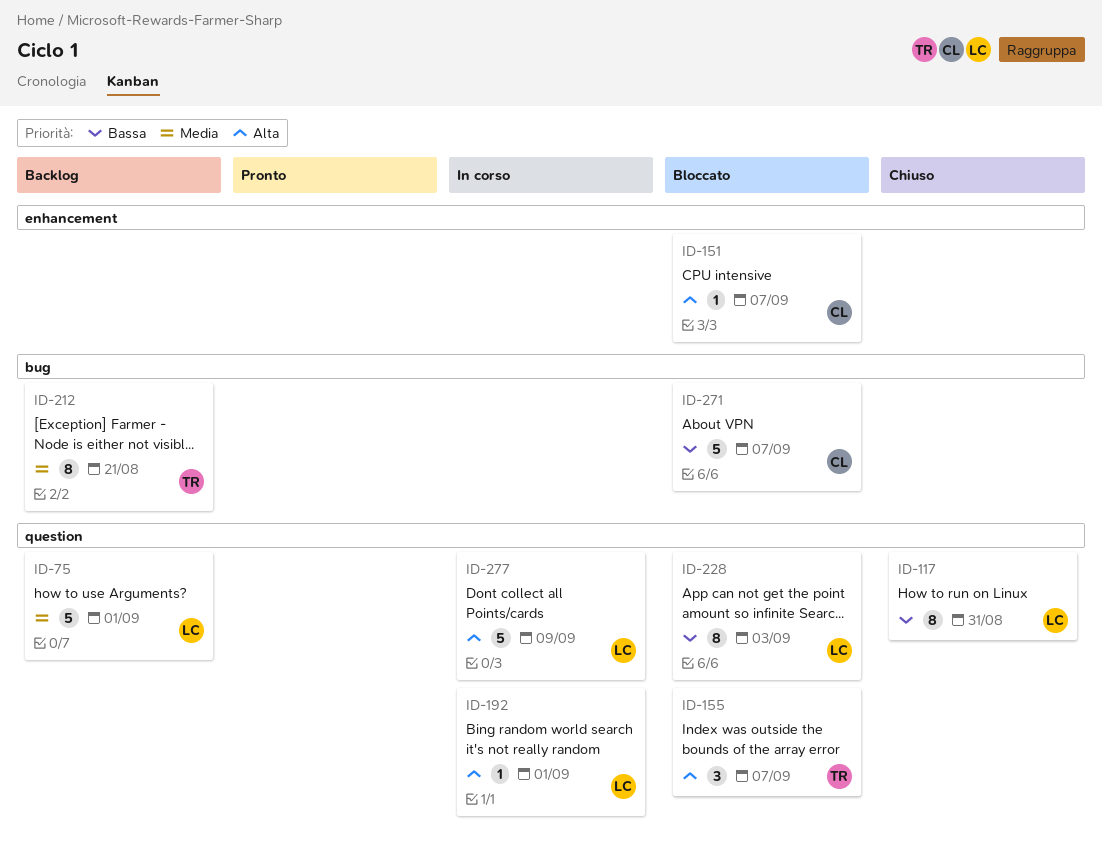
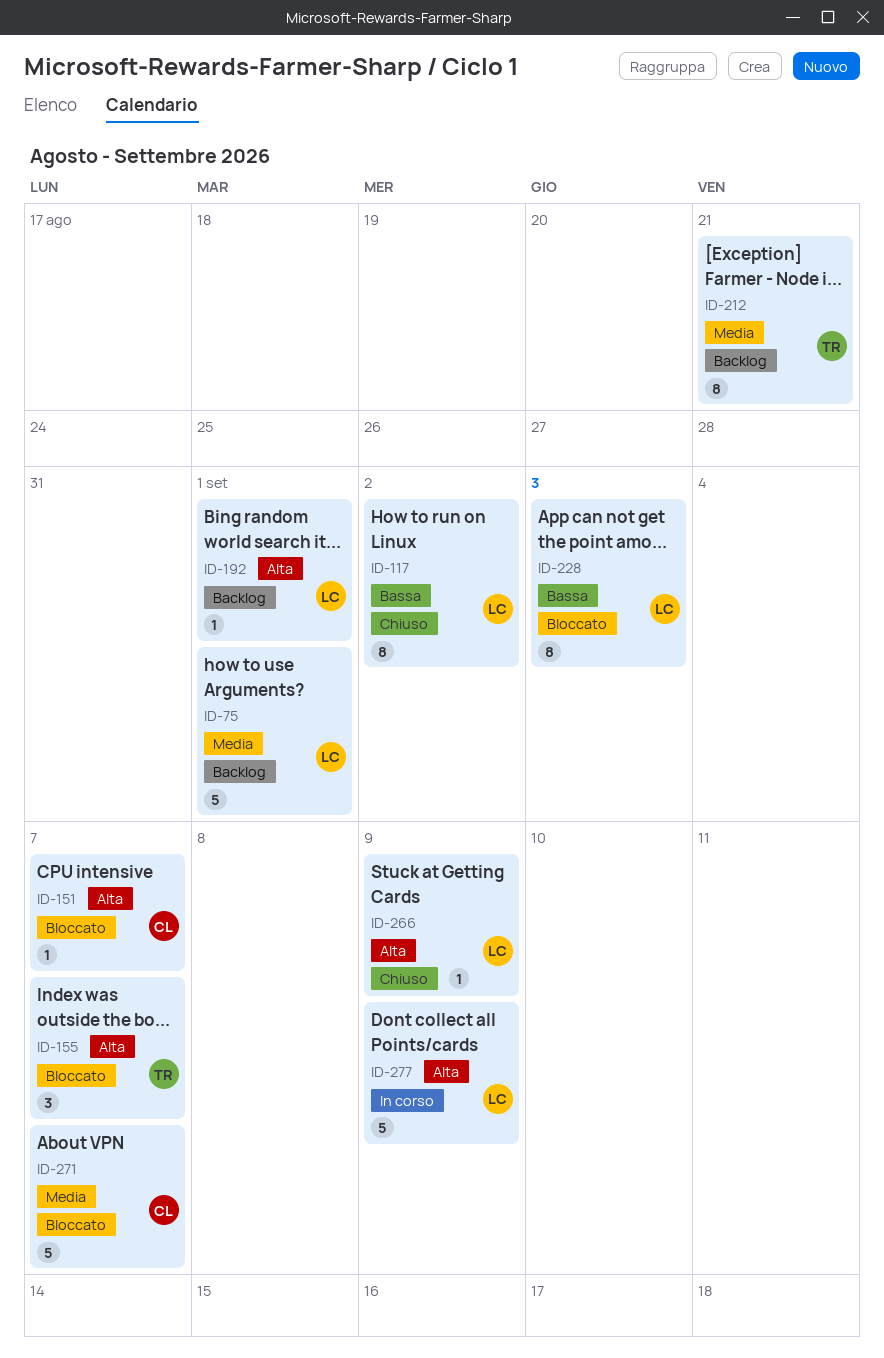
ID-117, due: Aug 31 -> Sep 2
ID-192, status: In corso -> Backlog
ID-266: none -> present
ID-271, priority: Bassa -> Media

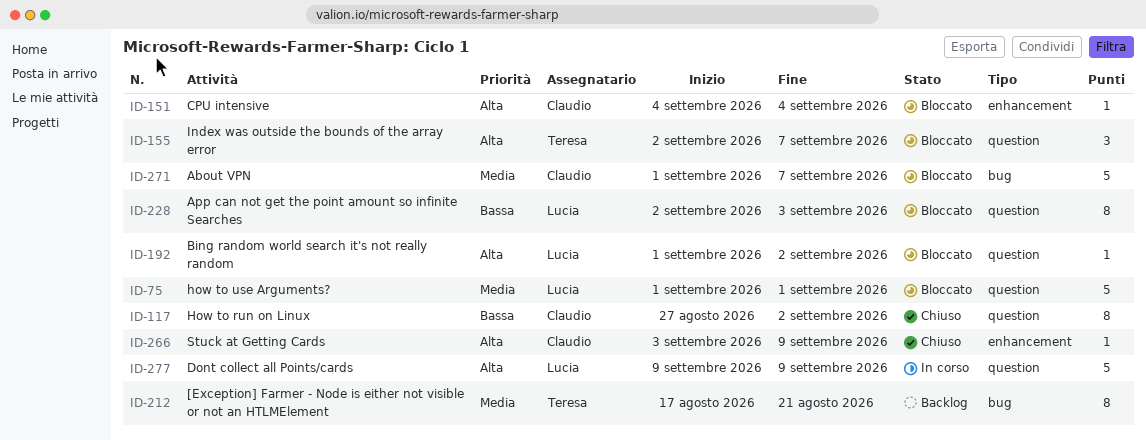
ID-75, status: Backlog -> Bloccato
ID-117, owner: Lucia -> Claudio
ID-151, due: Sep 7 -> Sep 4
ID-192, status: Backlog -> Bloccato
ID-192, due: Sep 1 -> Sep 2
ID-266, owner: Lucia -> Claudio

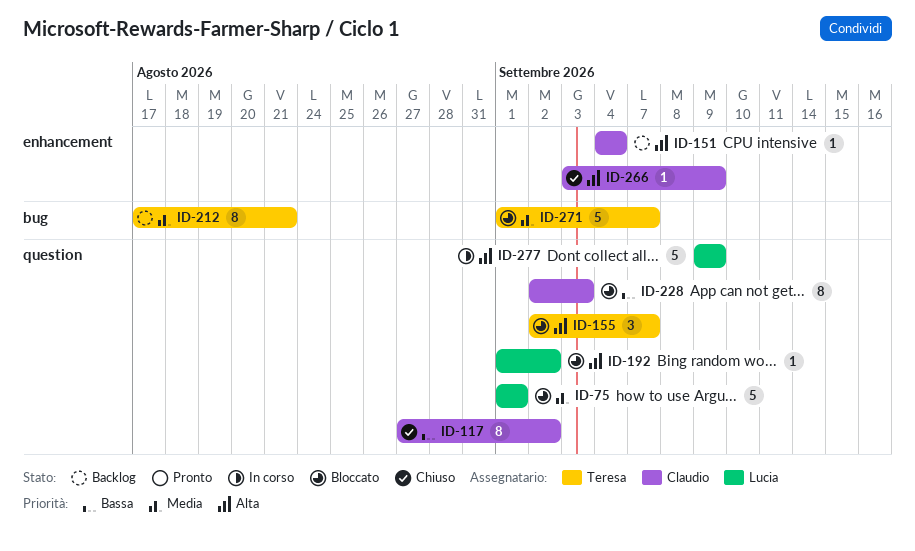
ID-151, status: Bloccato -> Backlog
ID-228, owner: Lucia -> Claudio
ID-271, owner: Claudio -> Teresa

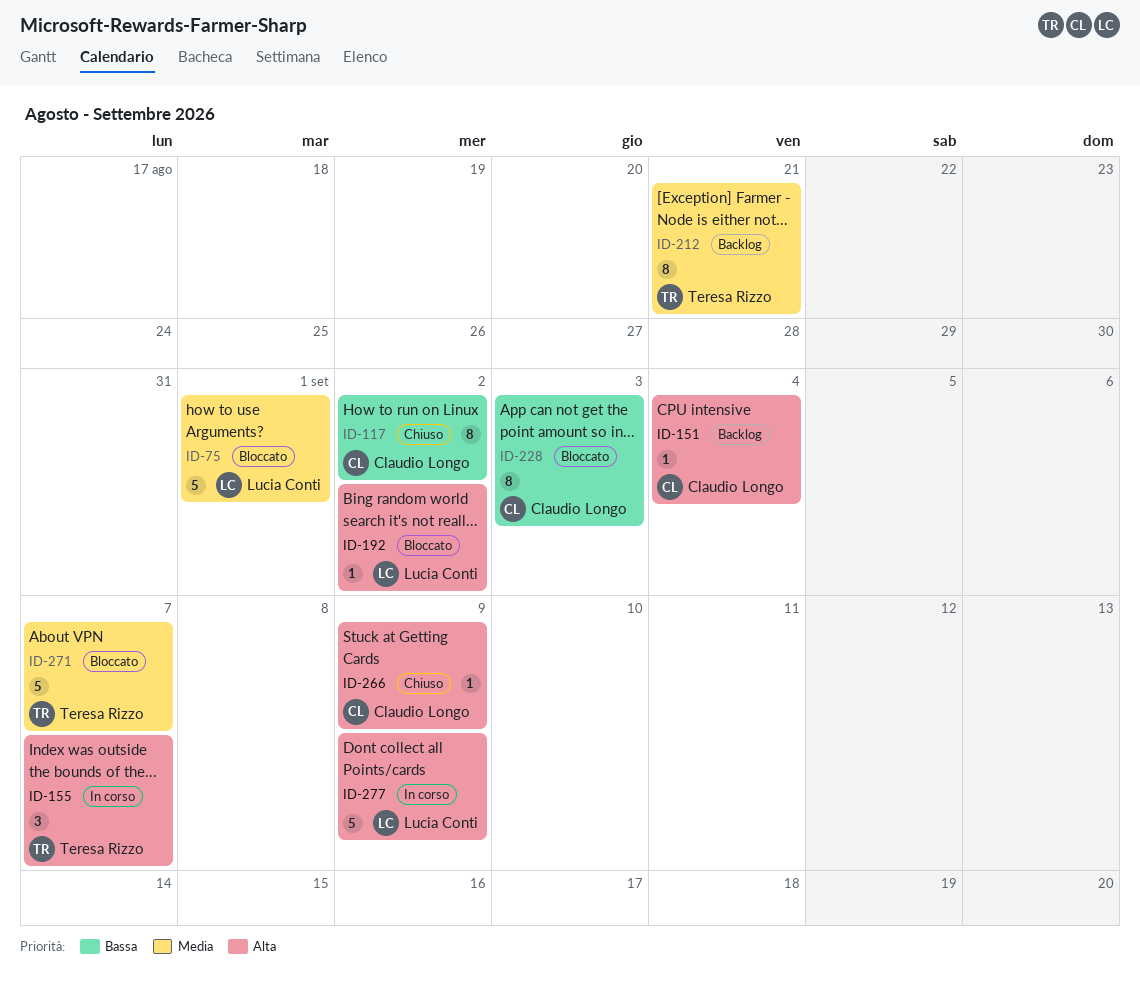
ID-155, status: Bloccato -> In corso

